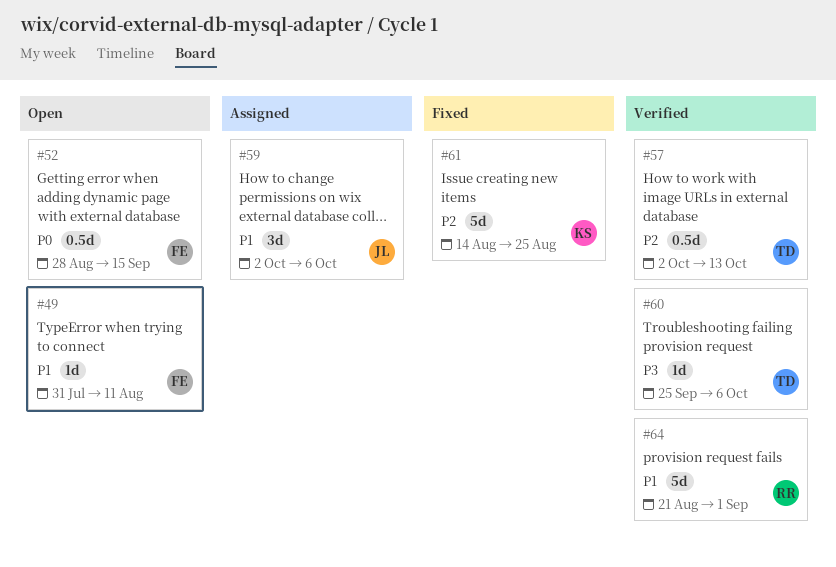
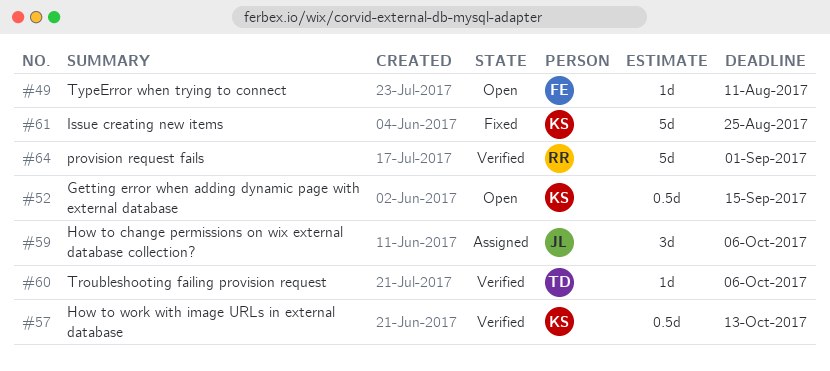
#52, owner: FE -> KS
#57, owner: TD -> KS

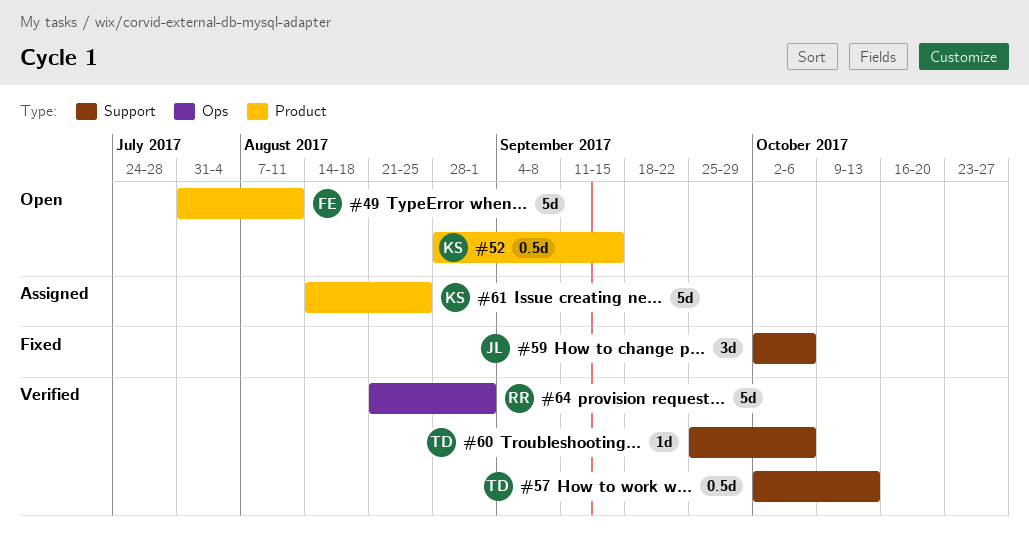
#49, estimate: 1d -> 5d
#57, owner: KS -> TD
#59, status: Assigned -> Fixed
#61, status: Fixed -> Assigned

